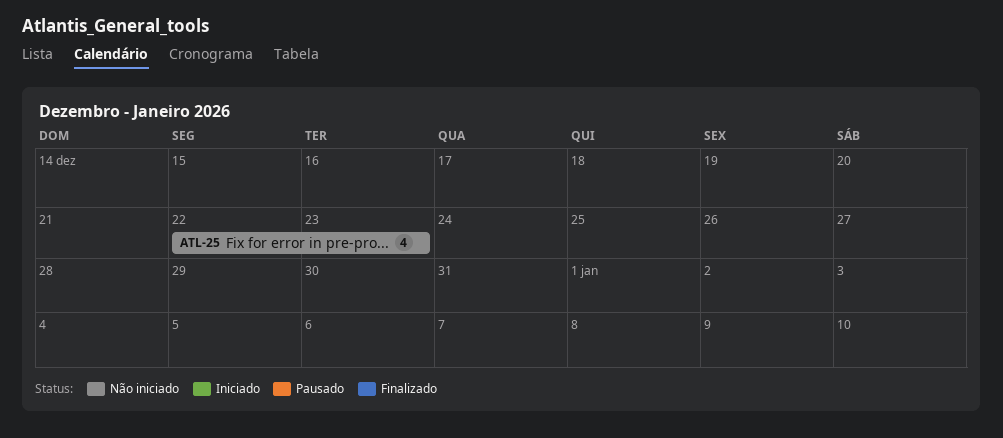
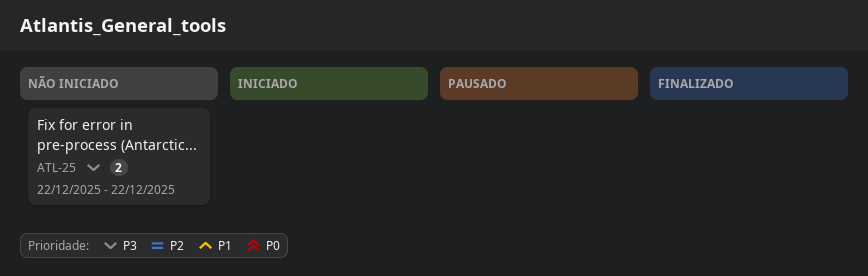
ATL-25, estimate: 4 -> 2
ATL-25, due: Dec 23 -> Dec 22

